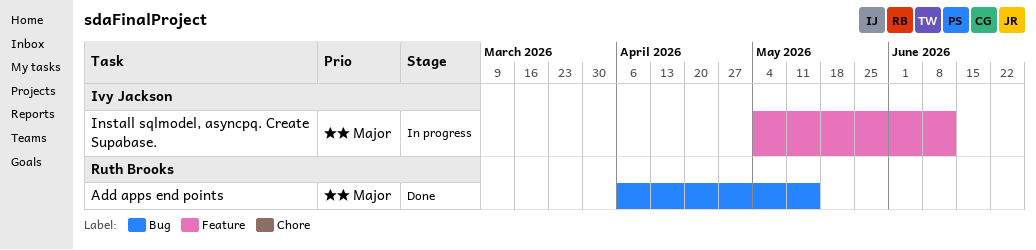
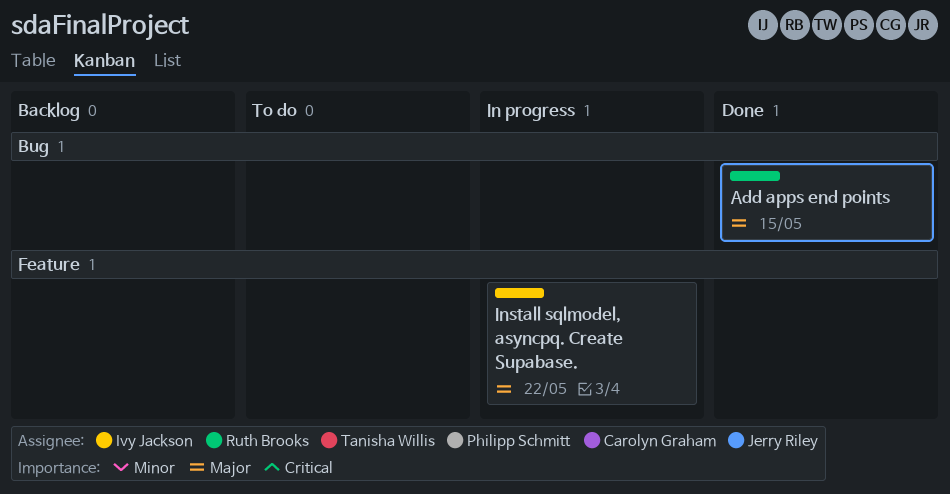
Install sqlmodel, asyncpq. Create Supabase., due: Jun 12 -> May 22

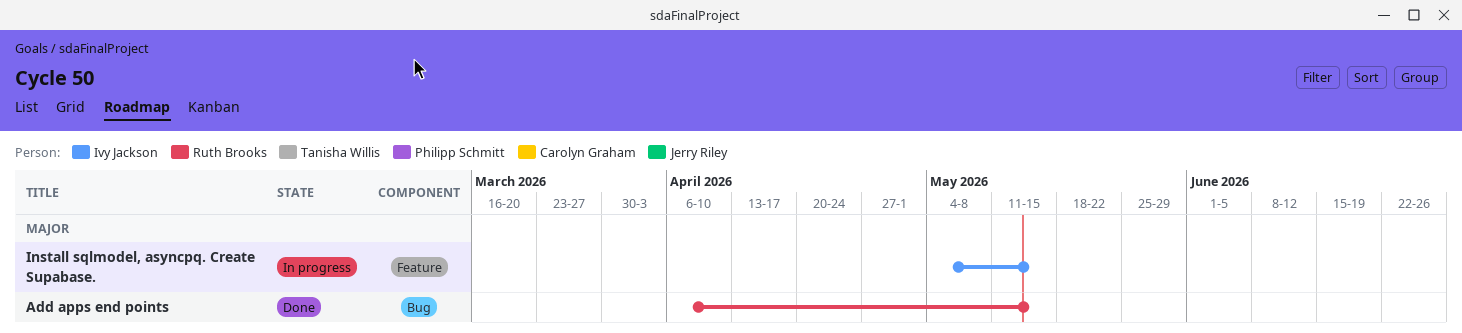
Install sqlmodel, asyncpq. Create Supabase., due: May 22 -> May 15

